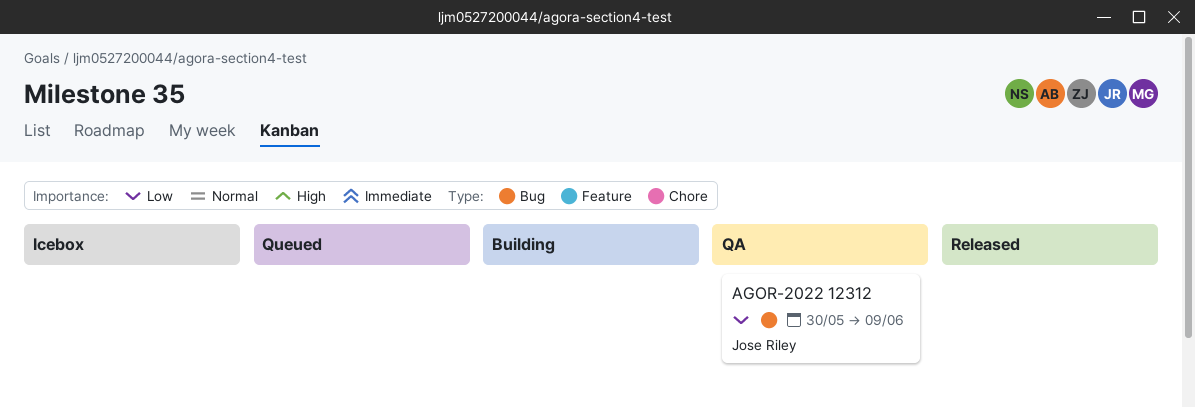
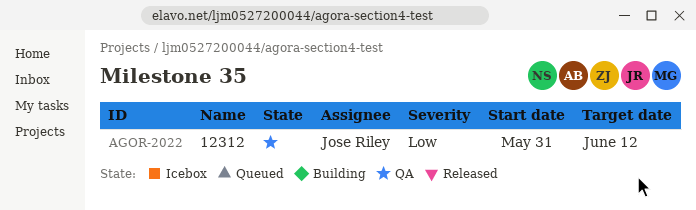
AGOR-2022, start: May 30 -> May 31
AGOR-2022, due: Jun 9 -> Jun 12

